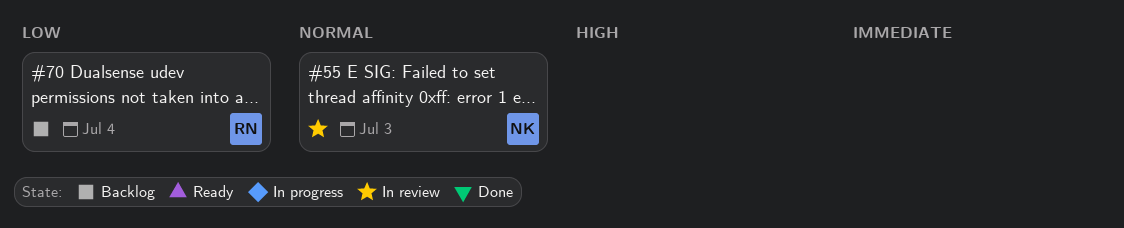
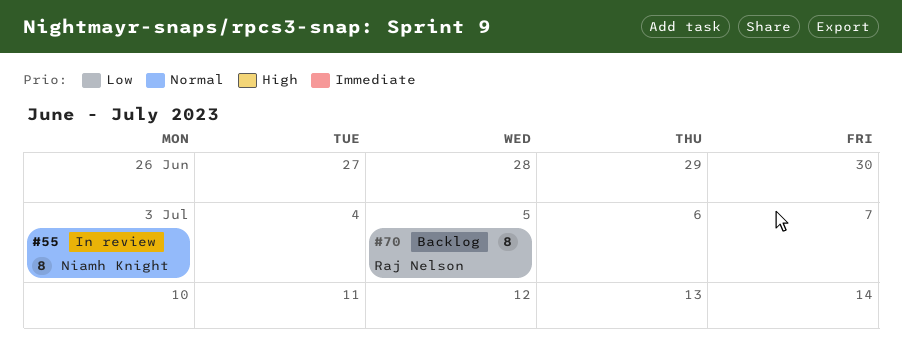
#70, due: Jul 4 -> Jul 5

